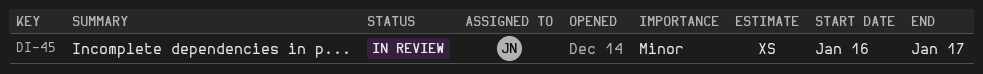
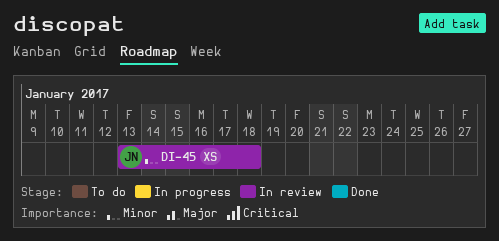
DI-45, start: Jan 16 -> Jan 13
DI-45, due: Jan 17 -> Jan 18

